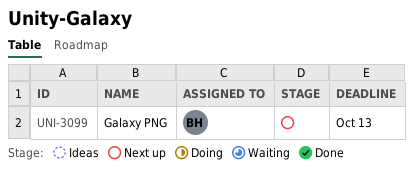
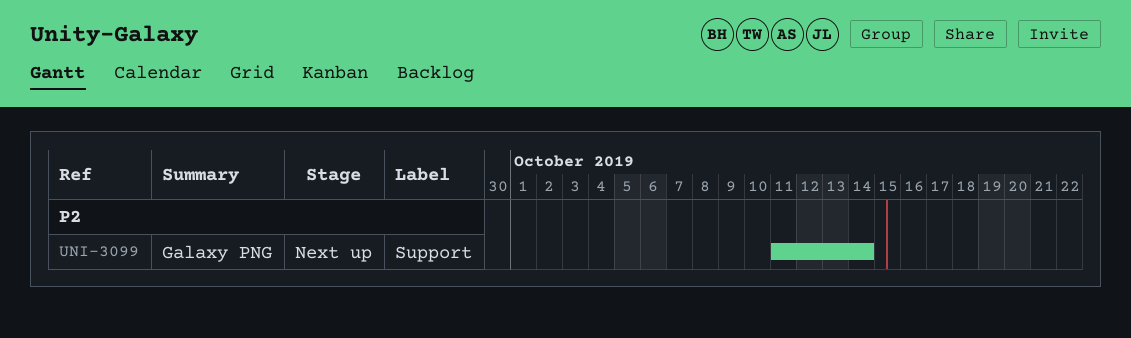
UNI-3099, due: Oct 13 -> Oct 14

